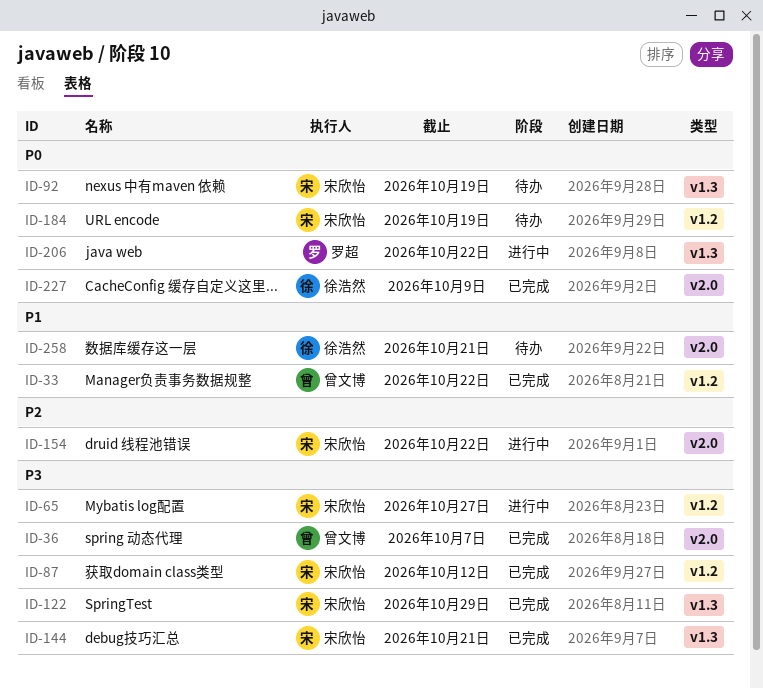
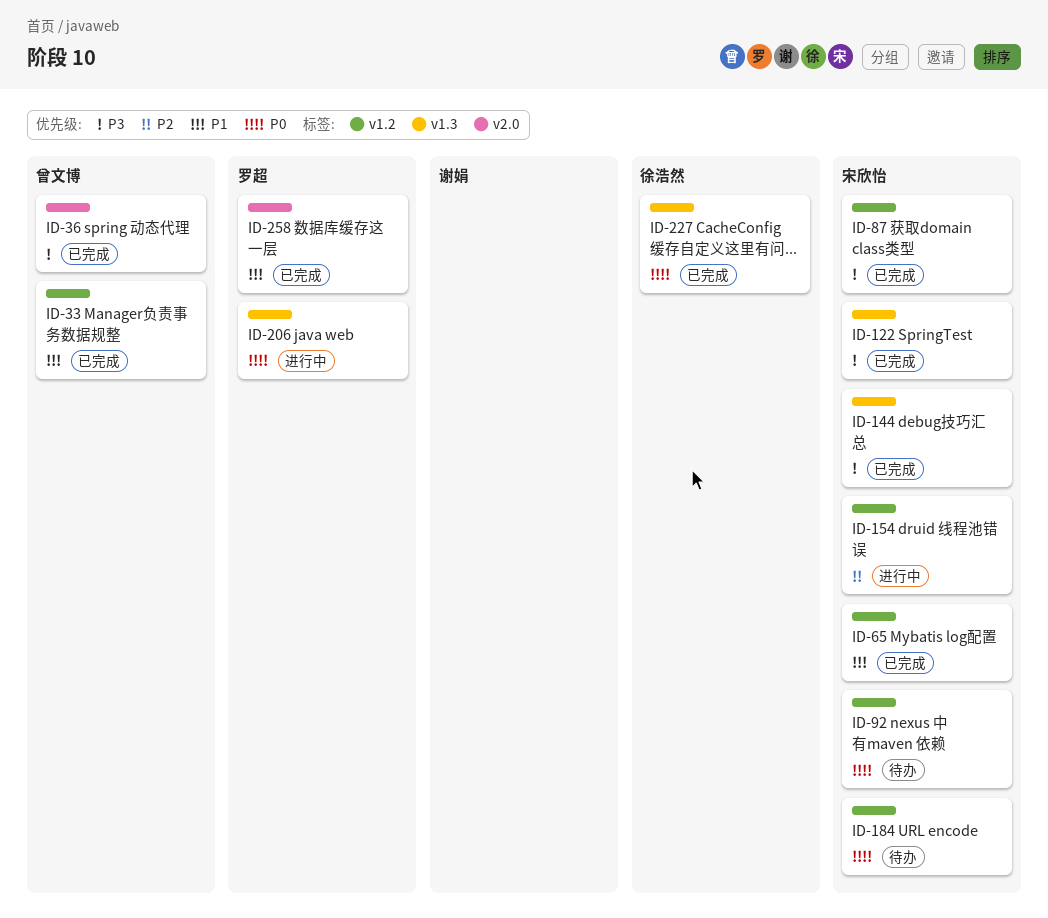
ID-65, status: 进行中 -> 已完成
ID-65, priority: P3 -> P1
ID-92, label: v1.3 -> v1.2
ID-154, label: v2.0 -> v1.2
ID-227, label: v2.0 -> v1.3
ID-258, status: 待办 -> 已完成
ID-258, owner: 徐浩然 -> 罗超

